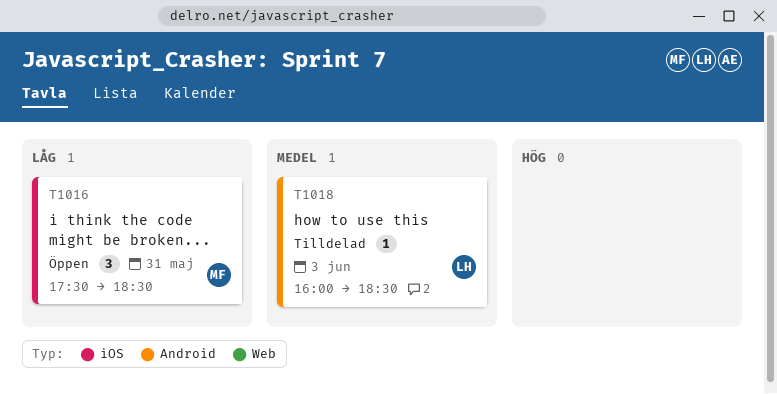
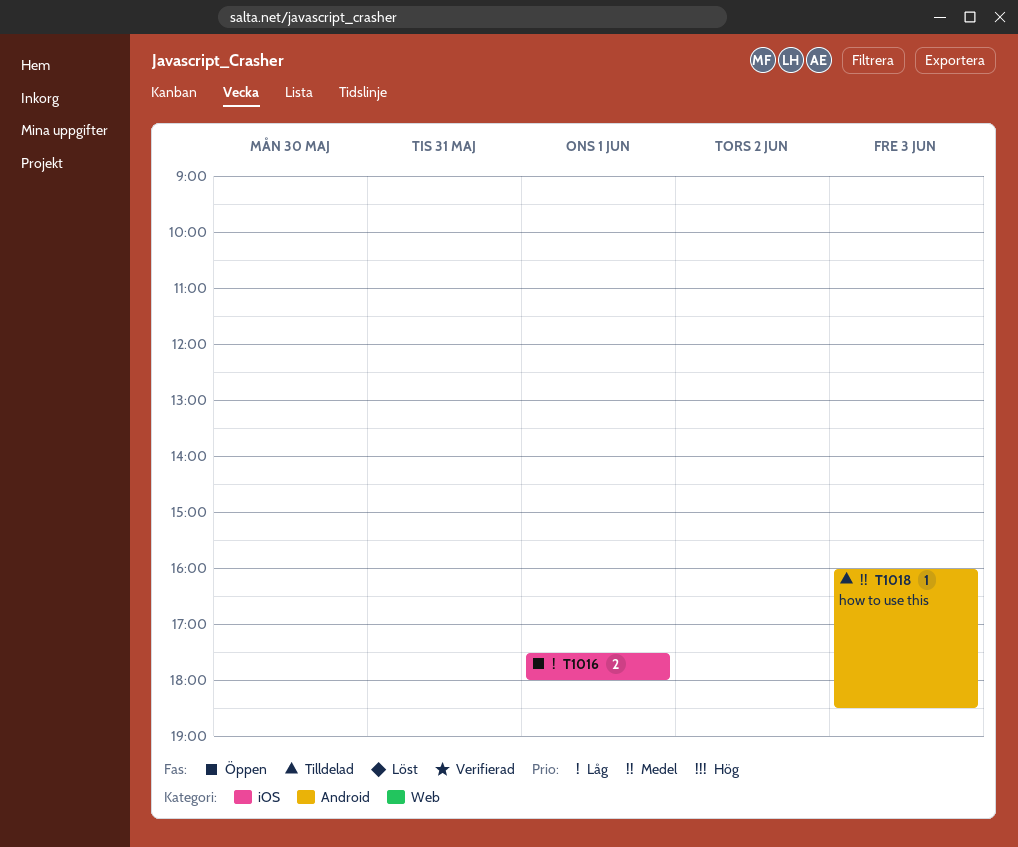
T1016, estimate: 3 -> 2
T1016, day: May 31 -> Jun 1
T1016, ends: 18:30 -> 18:00

